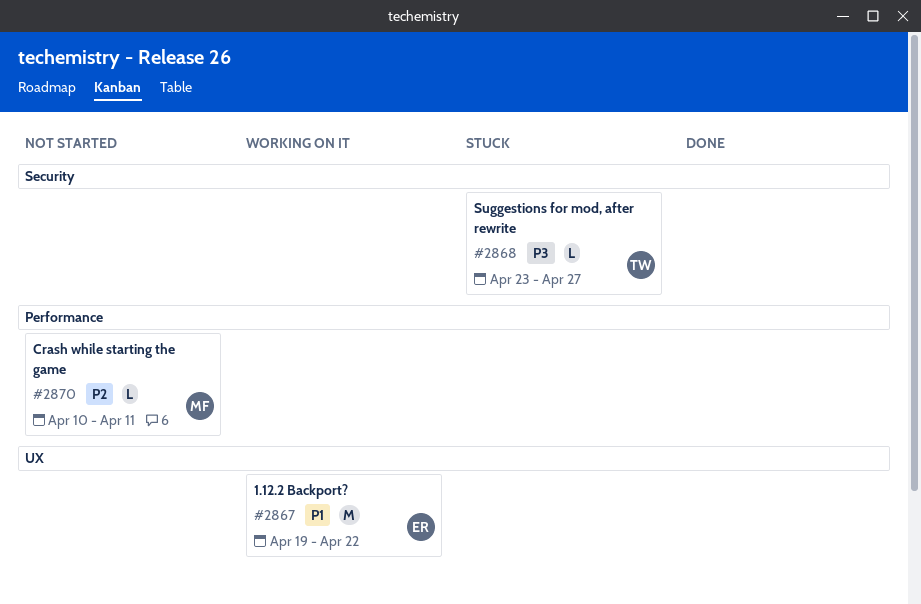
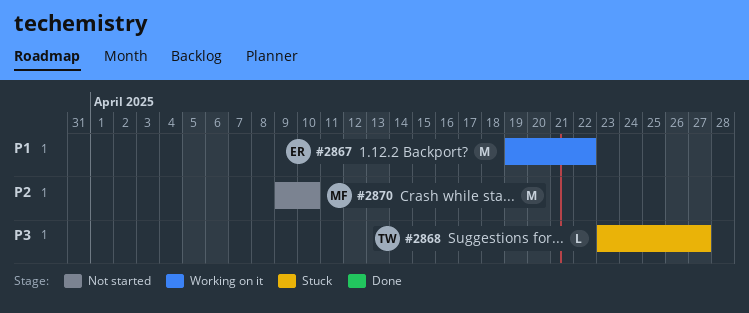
#2870, estimate: L -> M
#2870, start: Apr 10 -> Apr 9
#2870, due: Apr 11 -> Apr 10

